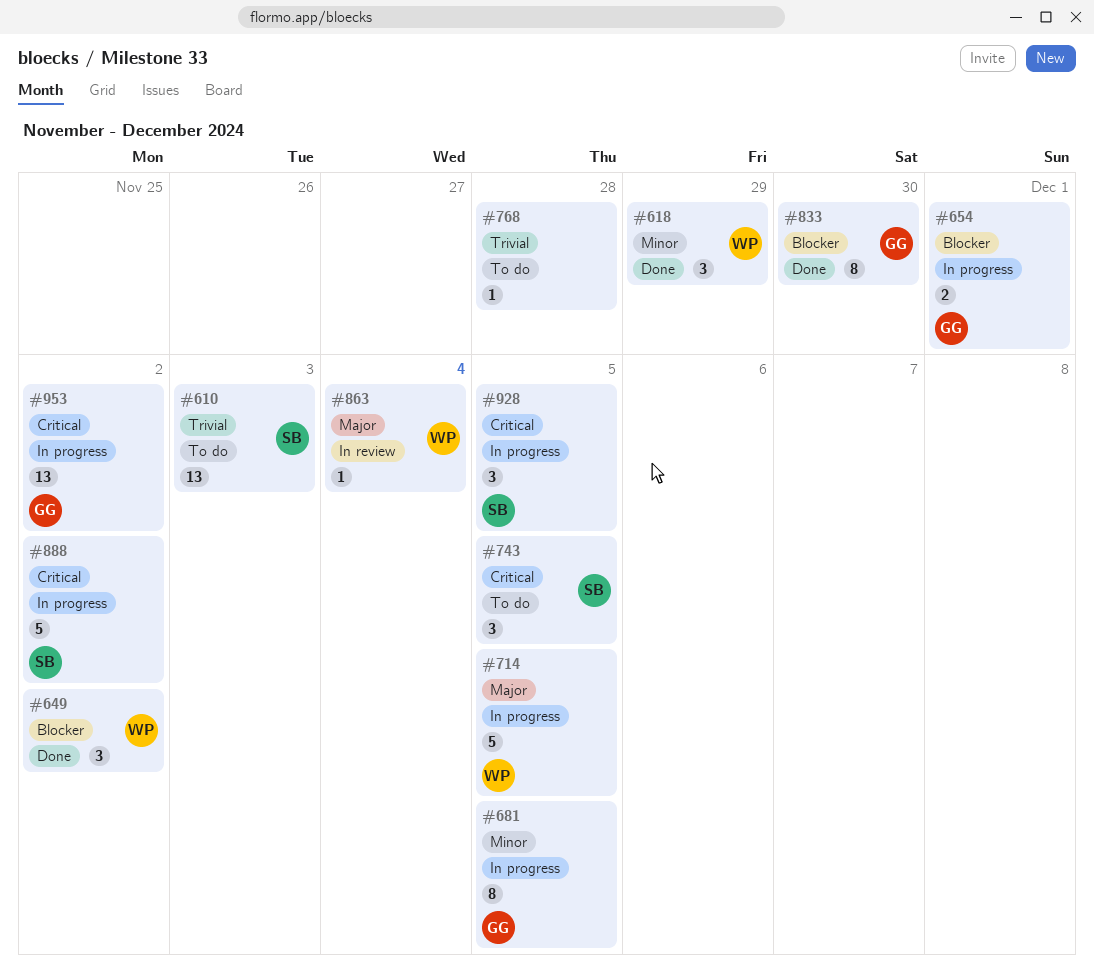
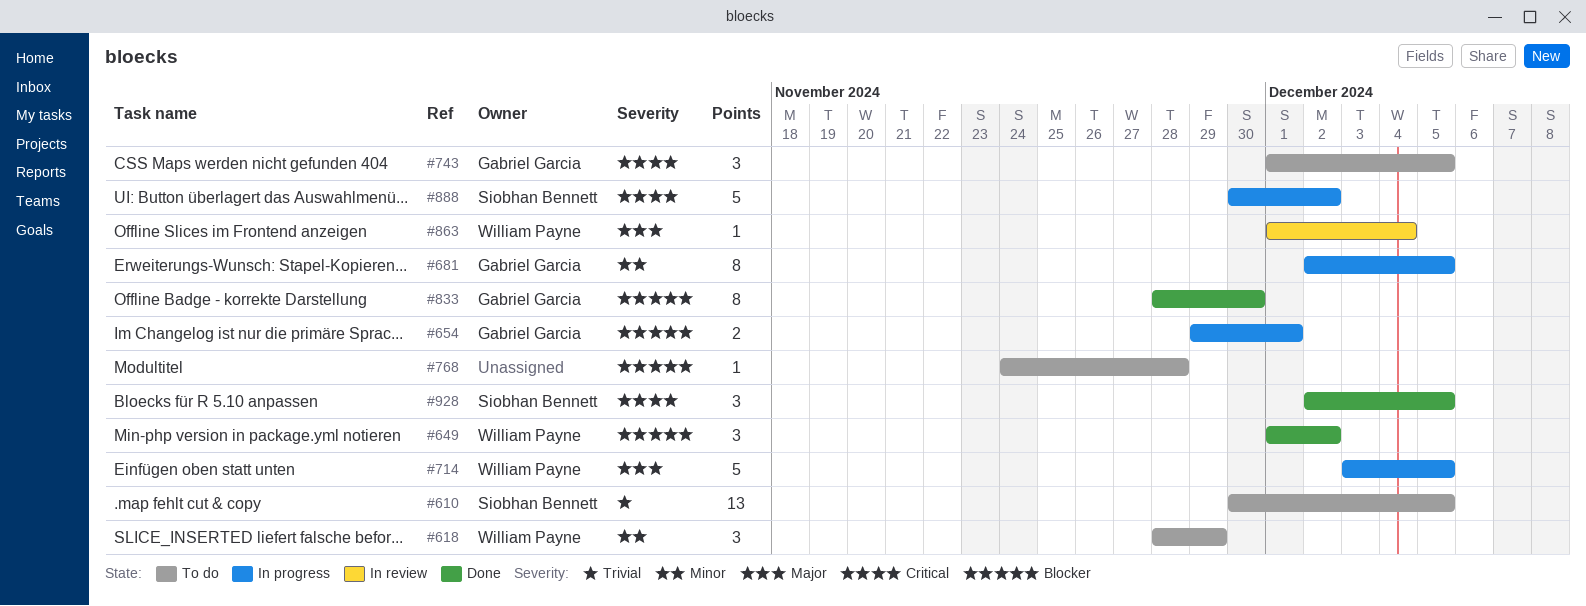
#610, due: Dec 3 -> Dec 5
#618, status: Done -> To do
#743, owner: Siobhan Bennett -> Gabriel Garcia
#768, priority: Trivial -> Blocker
#928, status: In progress -> Done
#953: present -> none

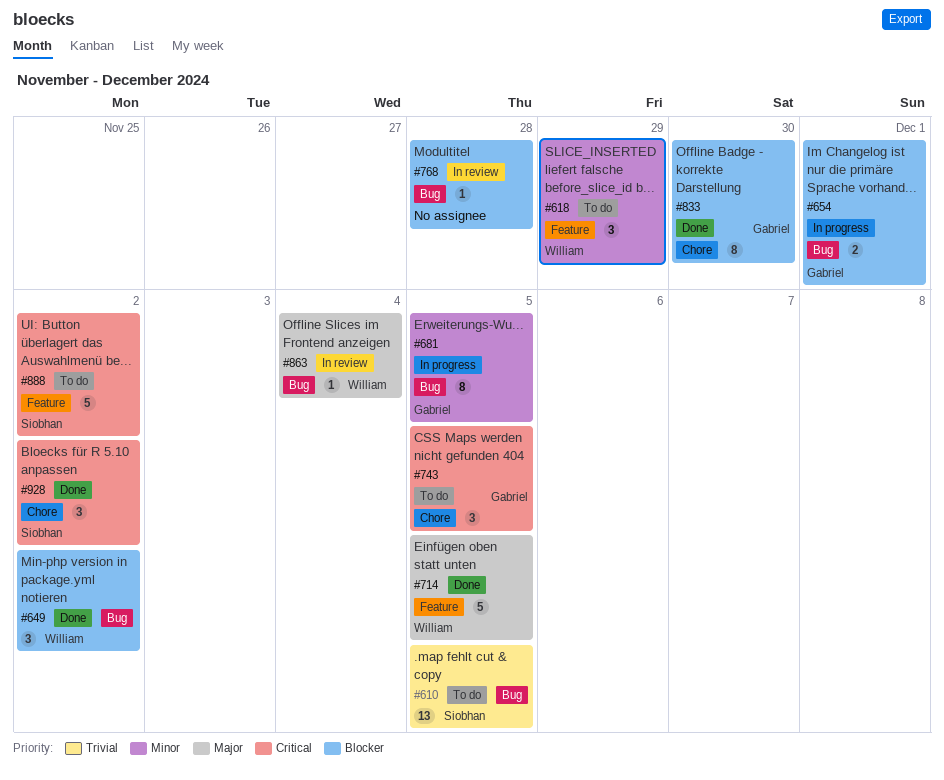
#714, status: In progress -> Done
#768, status: To do -> In review
#888, status: In progress -> To do
#928, due: Dec 5 -> Dec 2

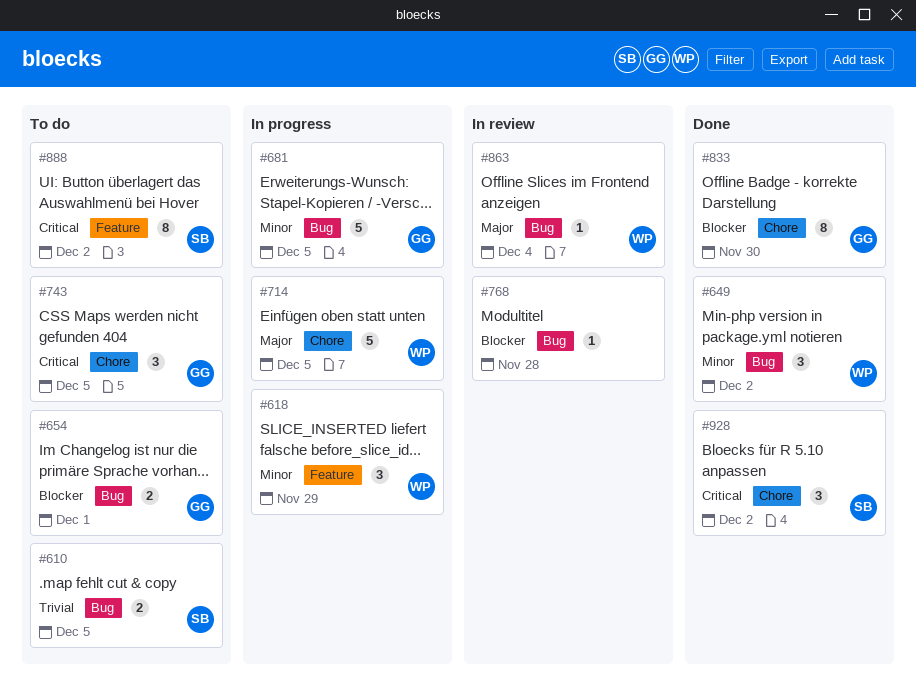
#610, estimate: 13 -> 2
#618, status: To do -> In progress
#649, priority: Blocker -> Minor
#654, status: In progress -> To do
#681, estimate: 8 -> 5
#714, status: Done -> In progress
#714, label: Feature -> Chore
#888, estimate: 5 -> 8

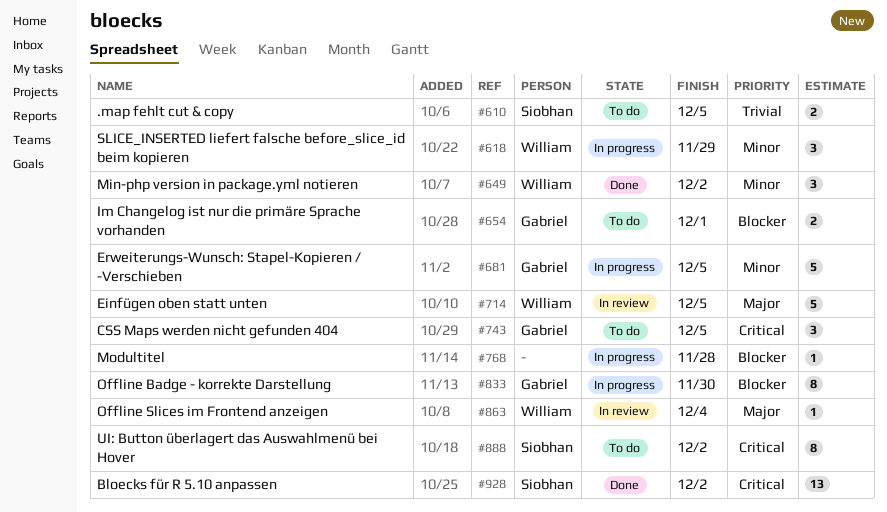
#714, status: In progress -> In review
#768, status: In review -> In progress
#833, status: Done -> In progress
#928, estimate: 3 -> 13

